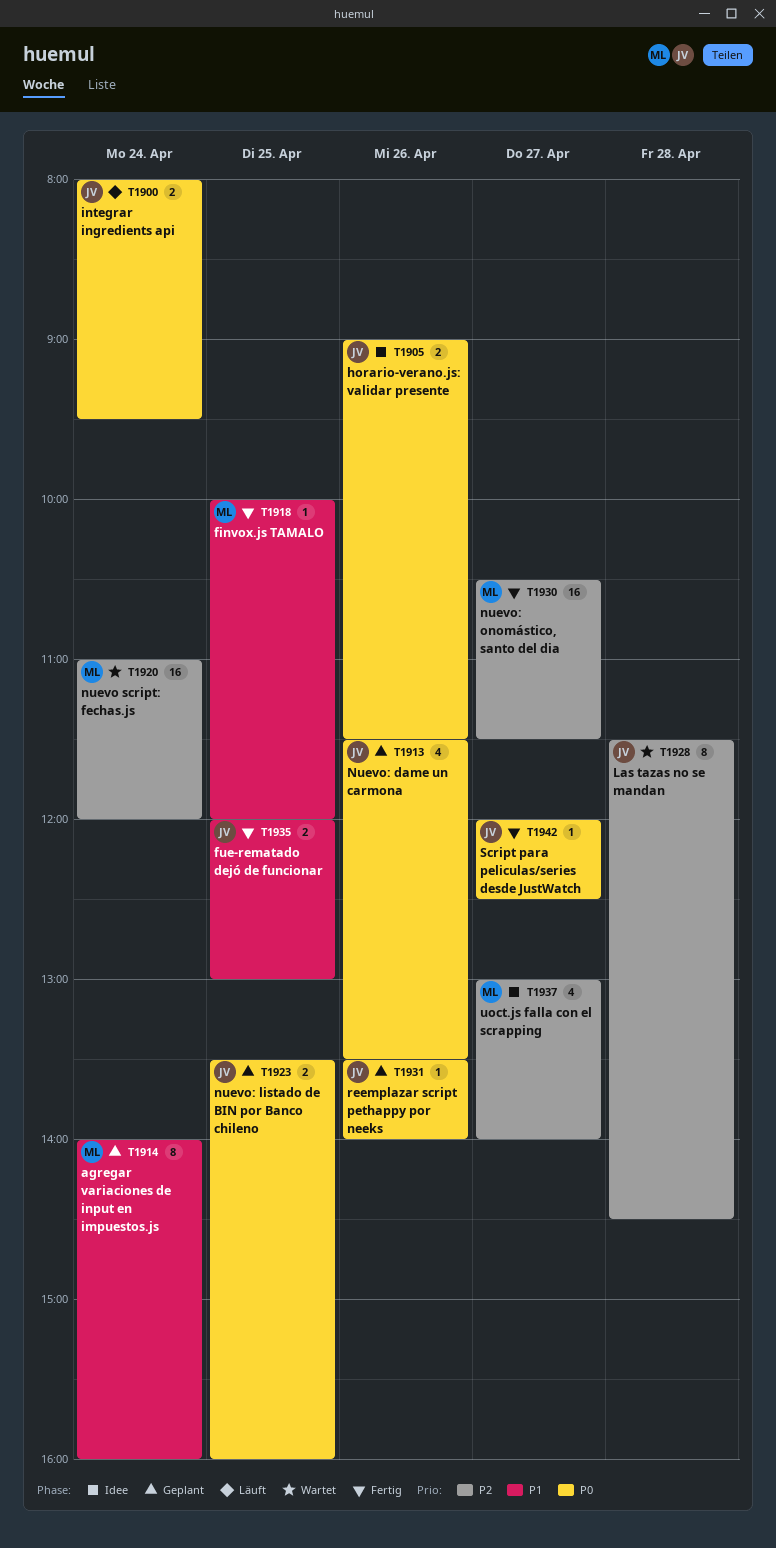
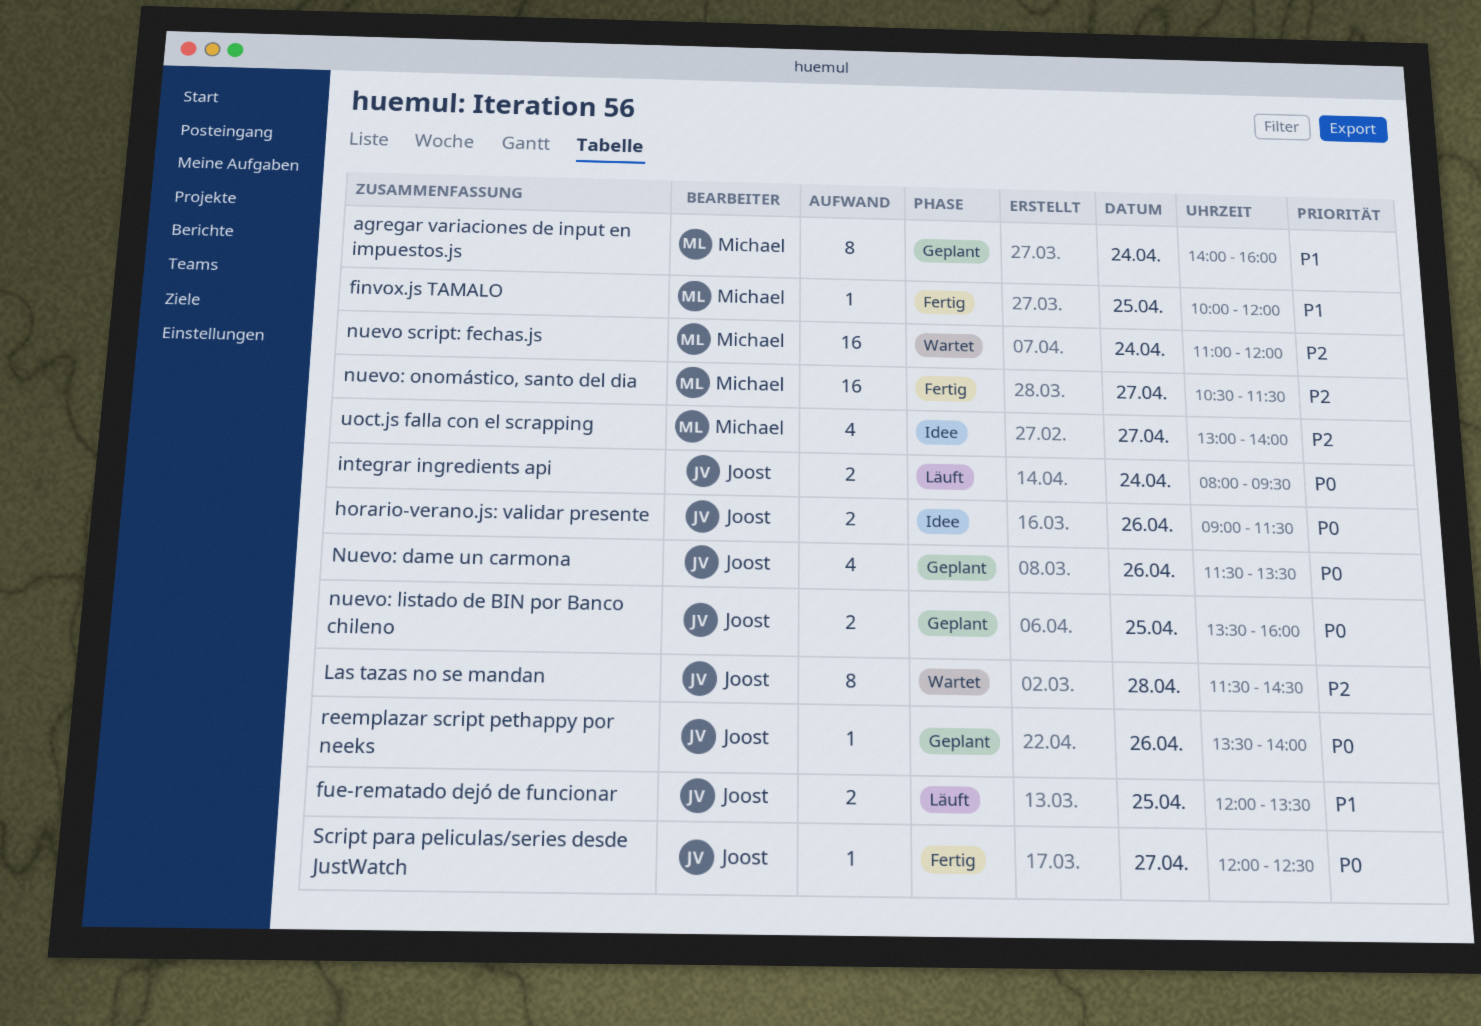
fue-rematado dejó de funcionar, status: Fertig -> Läuft
fue-rematado dejó de funcionar, ends: 13:00 -> 13:30

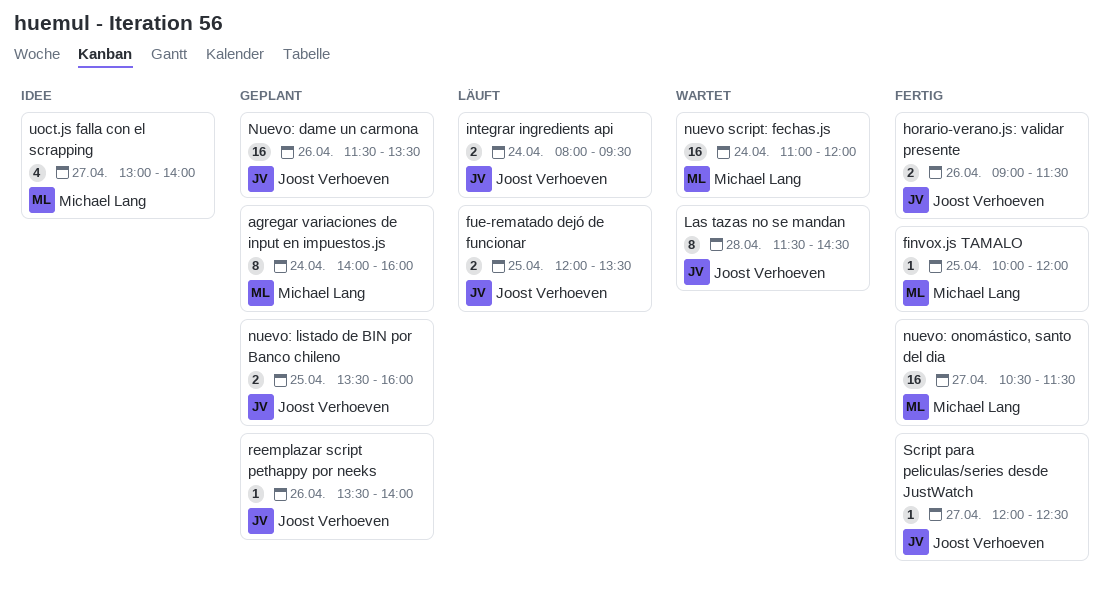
horario-verano.js: validar presente, status: Idee -> Fertig
Nuevo: dame un carmona, estimate: 4 -> 16

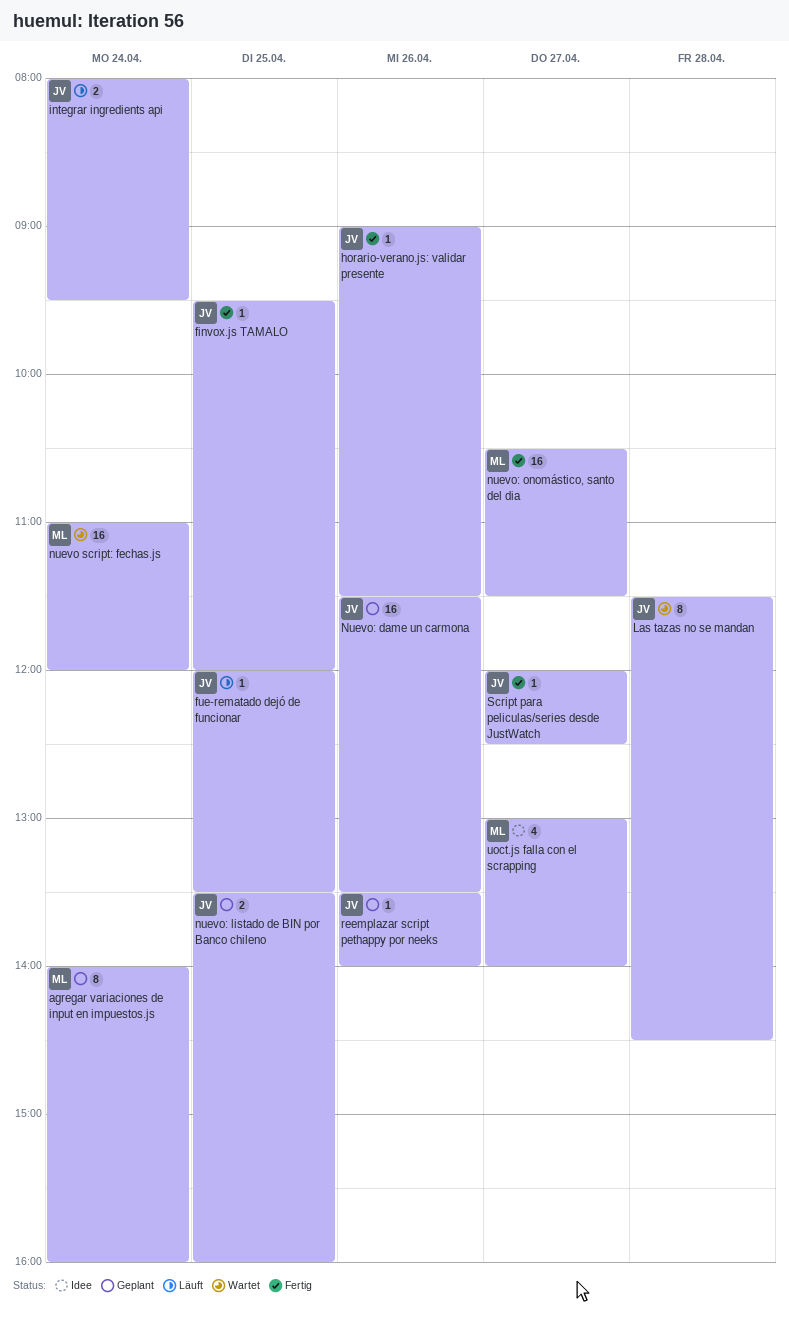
finvox.js TAMALO, owner: Michael Lang -> Joost Verhoeven
finvox.js TAMALO, begins: 10:00 -> 09:30
fue-rematado dejó de funcionar, estimate: 2 -> 1
horario-verano.js: validar presente, estimate: 2 -> 1

